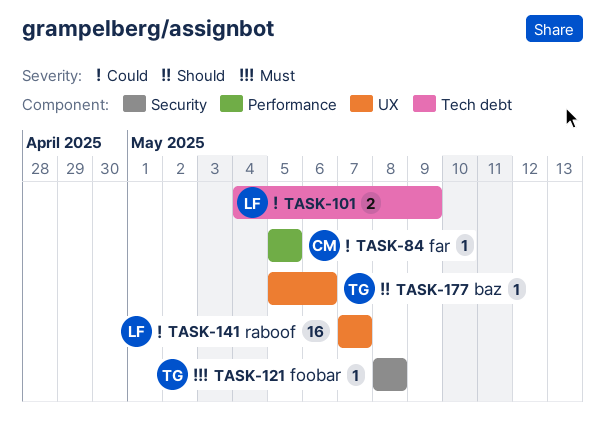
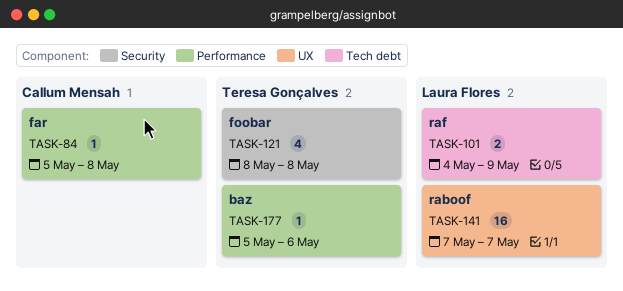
TASK-84, due: May 5 -> May 8
TASK-121, estimate: 1 -> 4
TASK-177, label: UX -> Performance

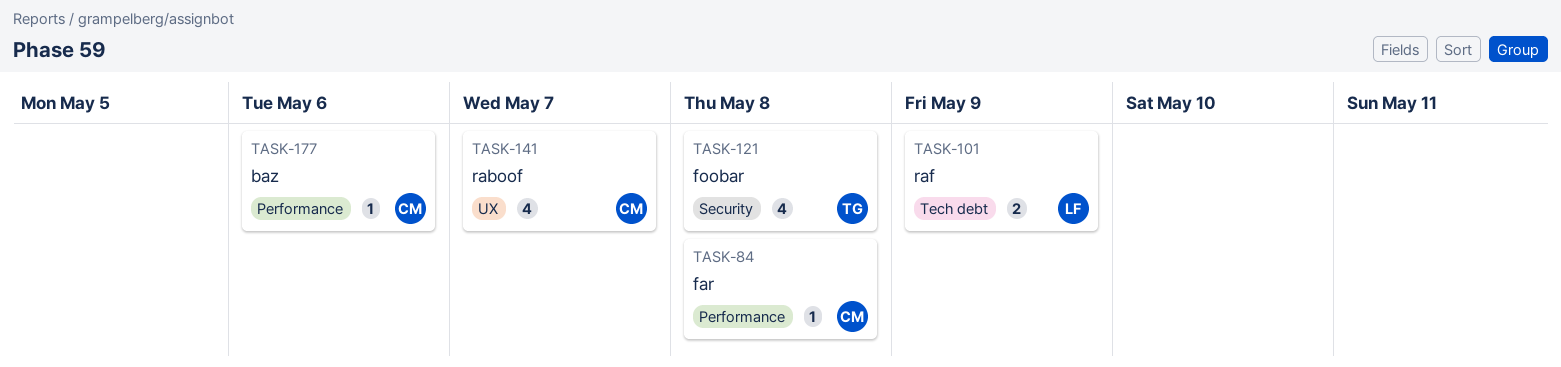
TASK-141, owner: Laura Flores -> Callum Mensah
TASK-141, estimate: 16 -> 4
TASK-177, owner: Teresa Gonçalves -> Callum Mensah

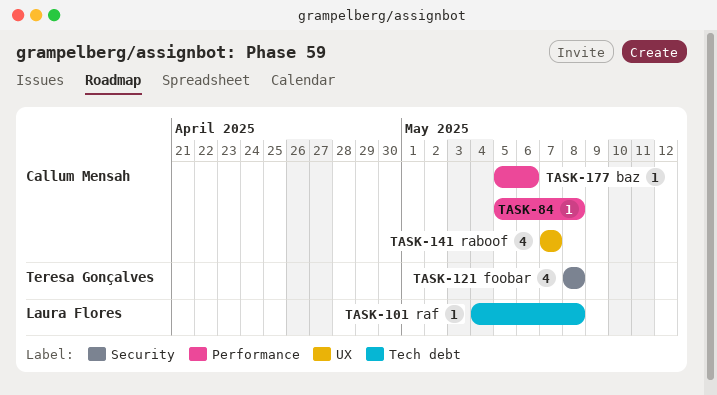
TASK-101, estimate: 2 -> 1
TASK-101, due: May 9 -> May 8

